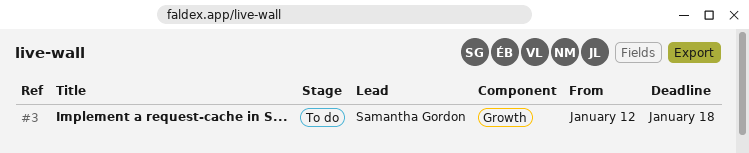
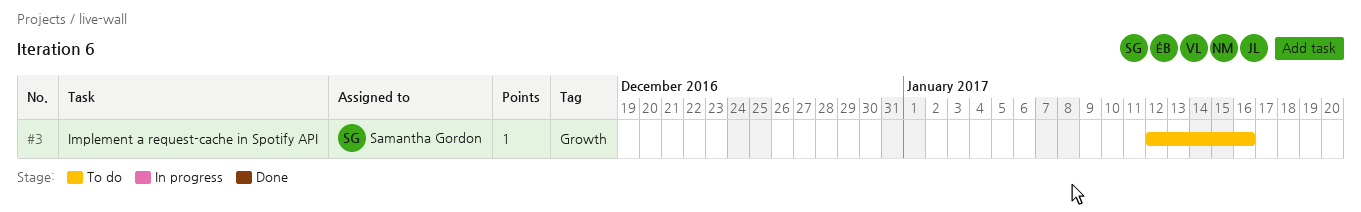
#3, due: Jan 18 -> Jan 16

